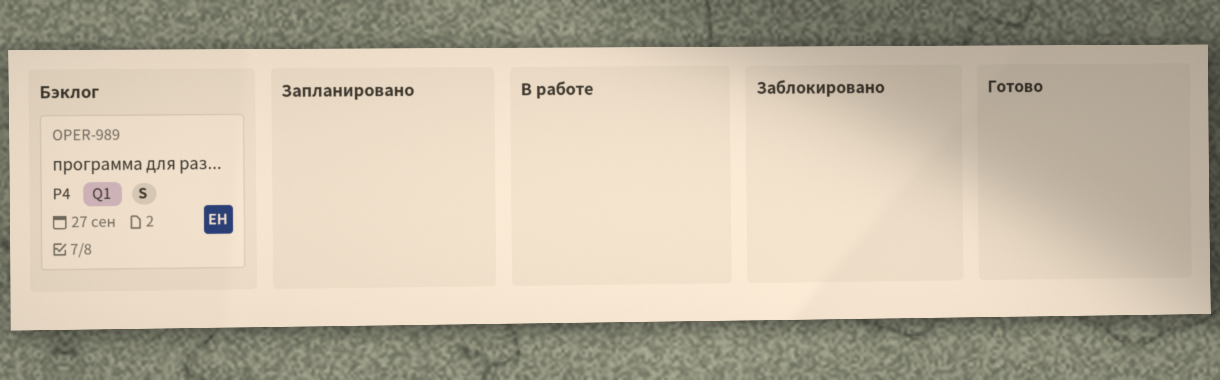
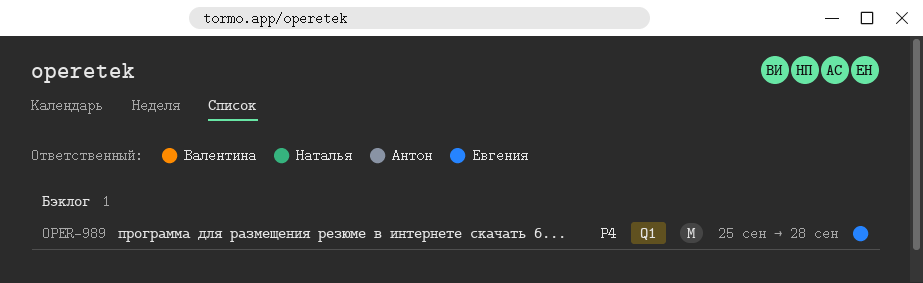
OPER-989, estimate: S -> M
OPER-989, due: Sep 27 -> Sep 28

